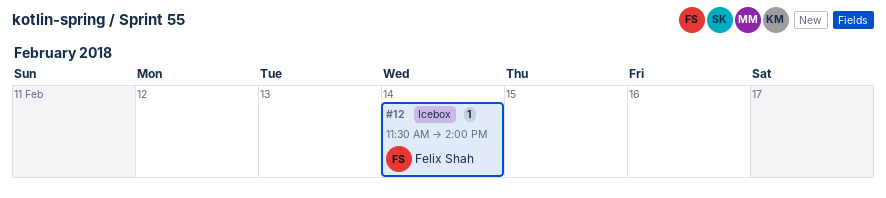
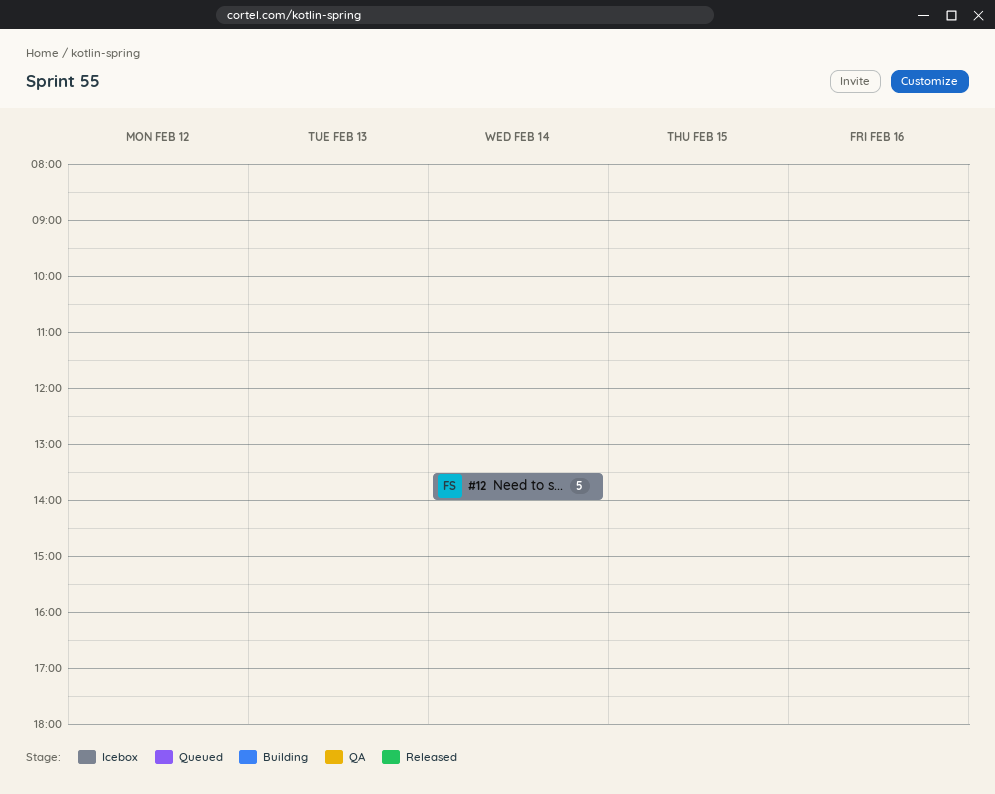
#12, estimate: 1 -> 5
#12, begins: 11:30 -> 13:30

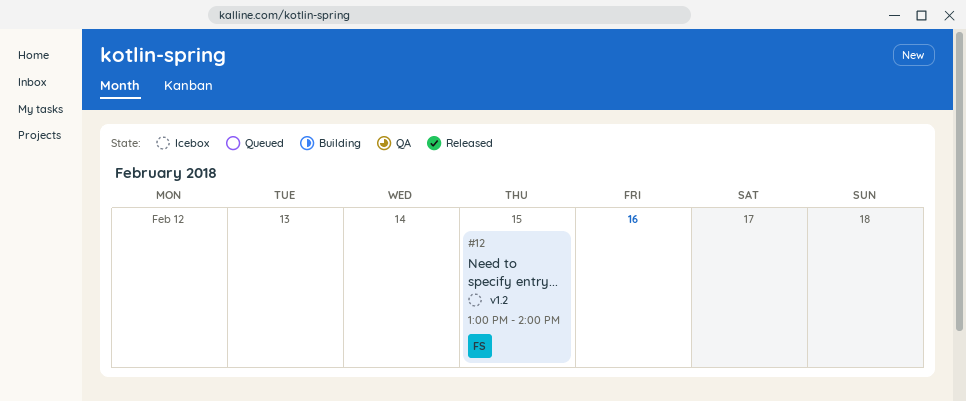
#12, day: Feb 14 -> Feb 15
#12, begins: 13:30 -> 13:00

